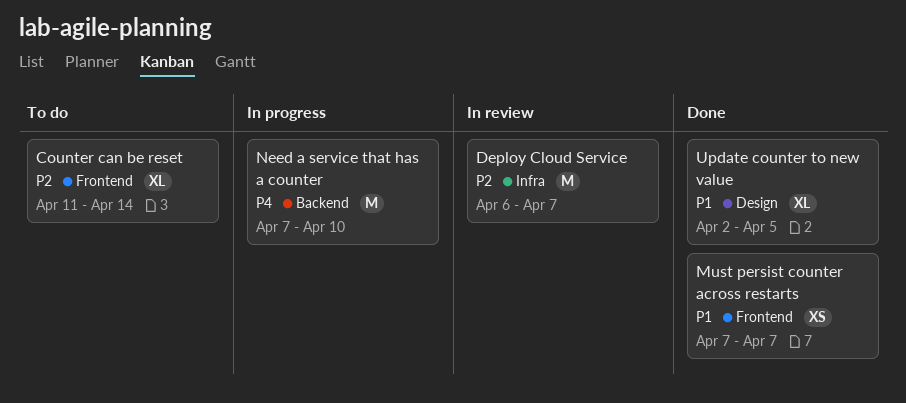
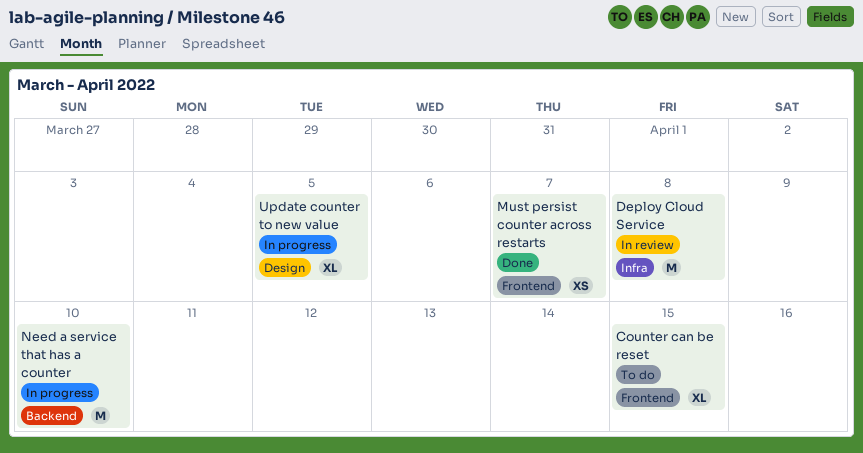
Counter can be reset, due: Apr 14 -> Apr 15
Deploy Cloud Service, due: Apr 7 -> Apr 8
Update counter to new value, status: Done -> In progress

